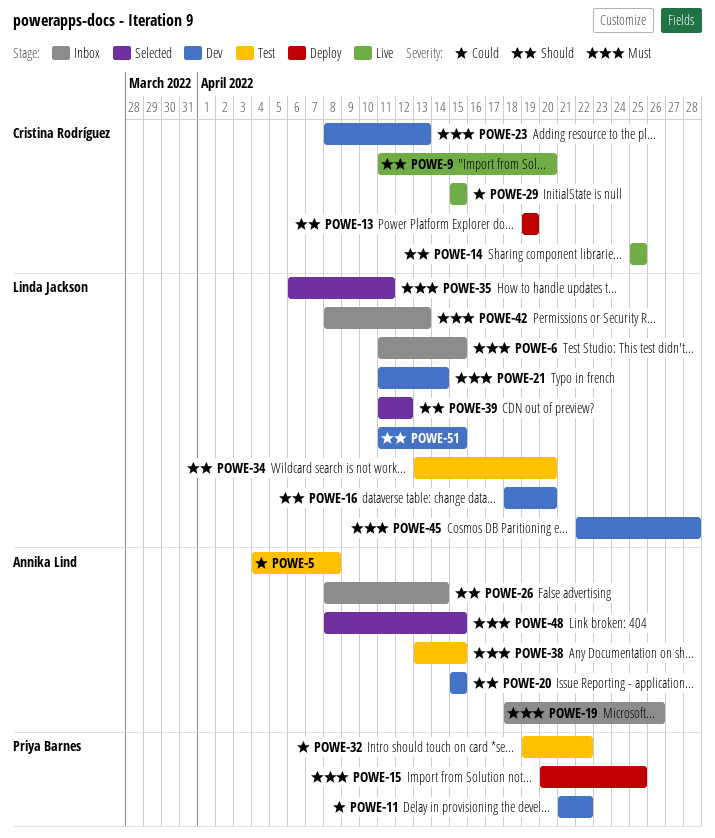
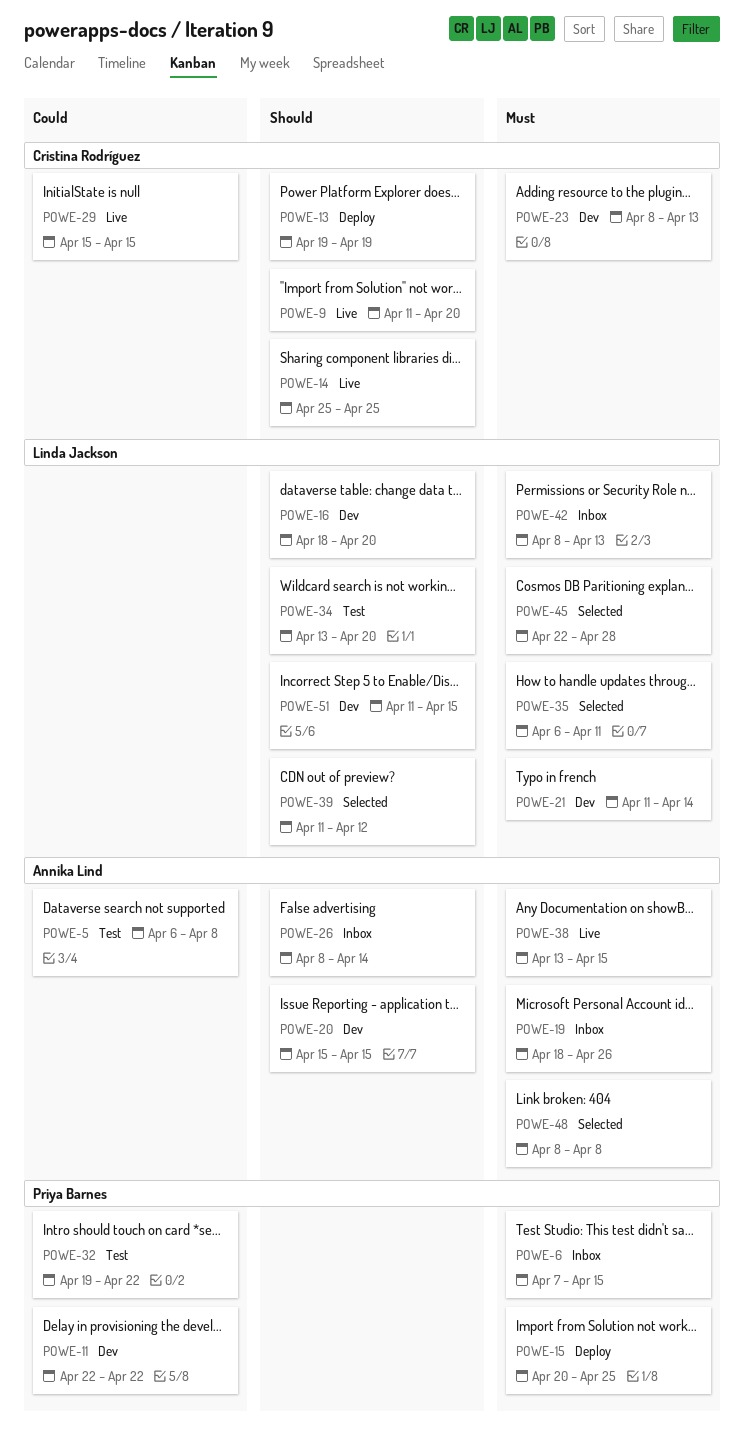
POWE-5, start: Apr 4 -> Apr 6
POWE-6, owner: Linda Jackson -> Priya Barnes
POWE-6, start: Apr 11 -> Apr 7
POWE-11, start: Apr 21 -> Apr 22
POWE-38, status: Test -> Live
POWE-45, status: Dev -> Selected
POWE-48, due: Apr 15 -> Apr 8

